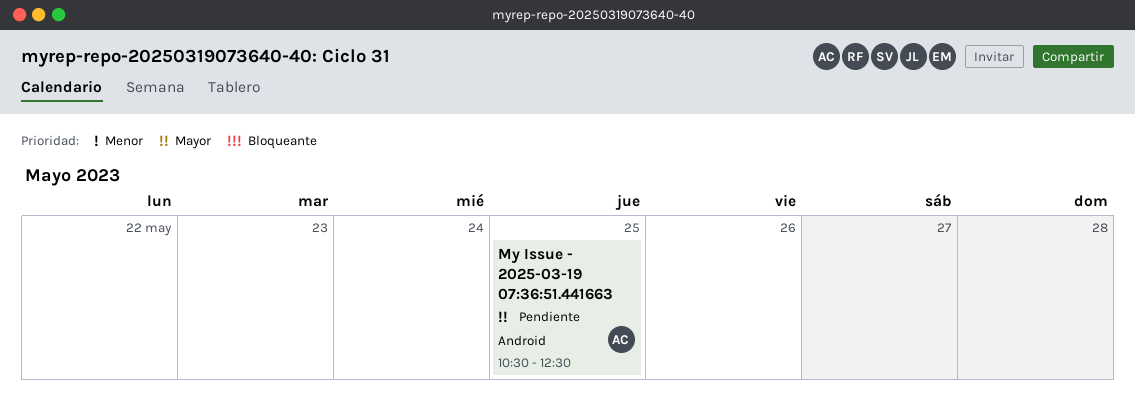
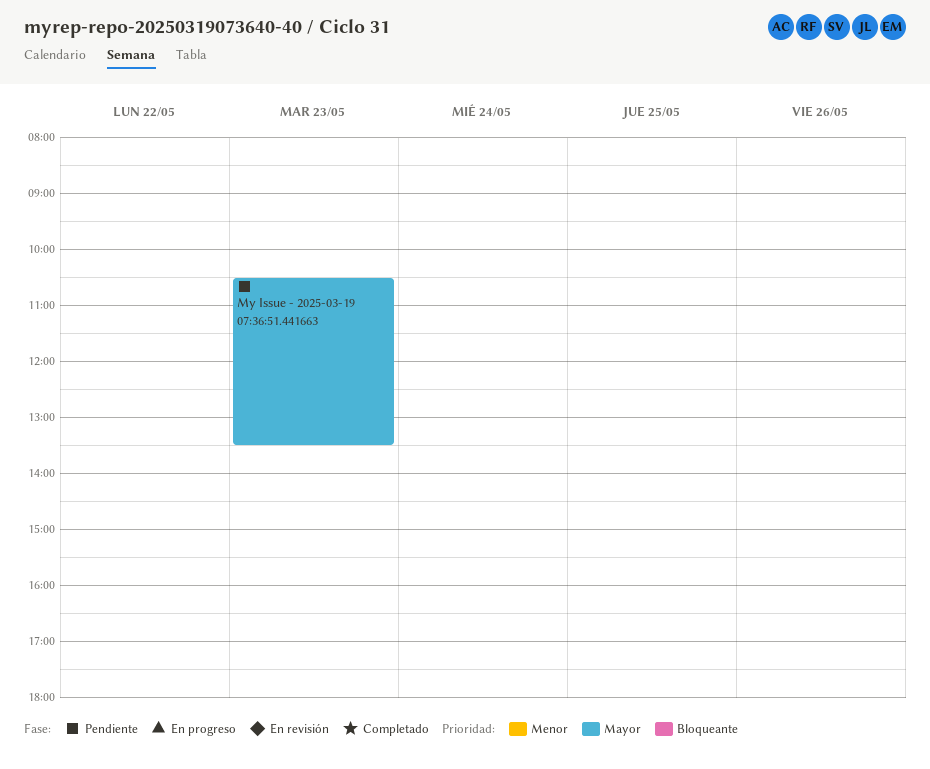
My Issue - 2025-03-19 07:36:51.441663, day: May 25 -> May 23
My Issue - 2025-03-19 07:36:51.441663, ends: 12:30 -> 13:30

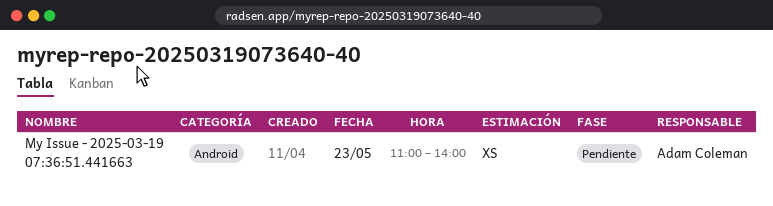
My Issue - 2025-03-19 07:36:51.441663, begins: 10:30 -> 11:00
My Issue - 2025-03-19 07:36:51.441663, ends: 13:30 -> 14:00

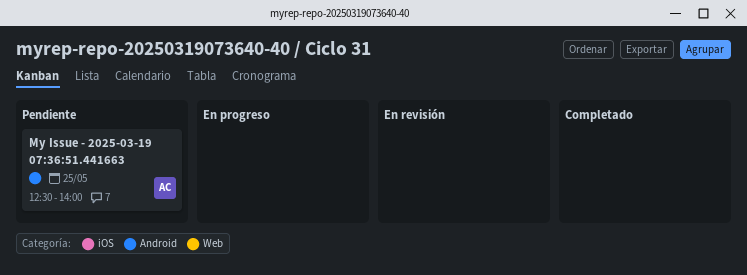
My Issue - 2025-03-19 07:36:51.441663, day: May 23 -> May 25
My Issue - 2025-03-19 07:36:51.441663, begins: 11:00 -> 12:30

